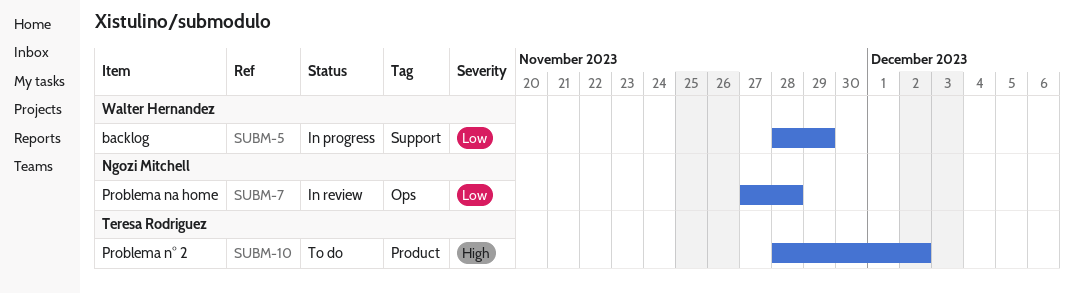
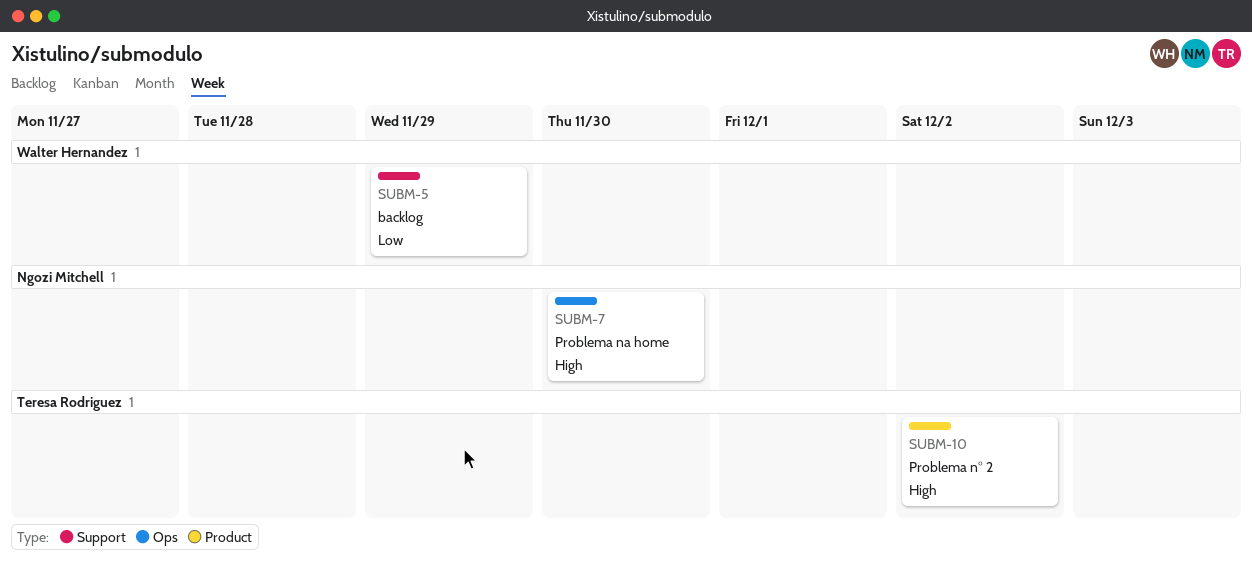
SUBM-7, priority: Low -> High
SUBM-7, due: Nov 28 -> Nov 30

